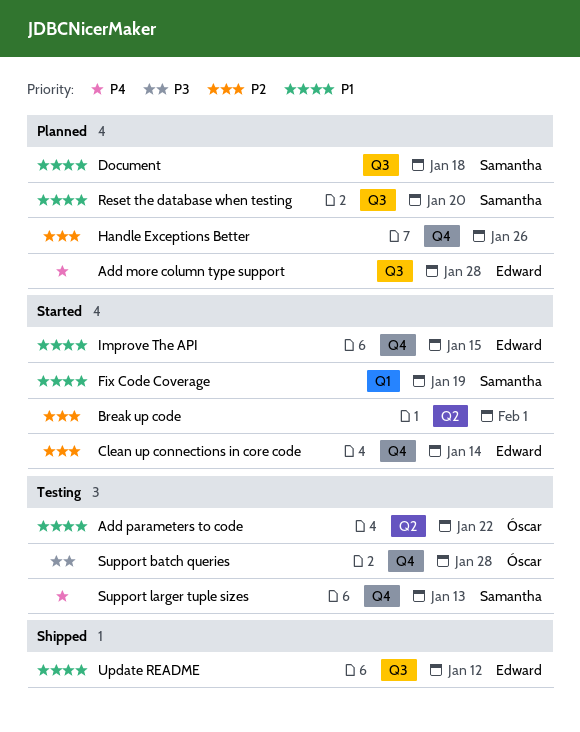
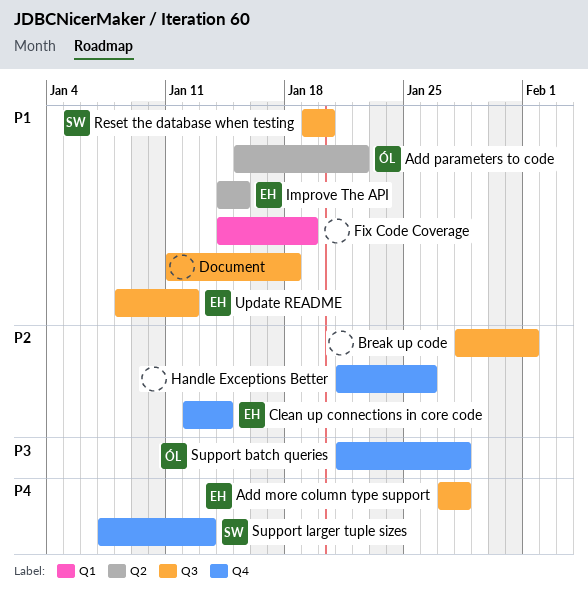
Break up code, label: Q2 -> Q3
Document, owner: Samantha -> none
Fix Code Coverage, owner: Samantha -> none
Improve The API, label: Q4 -> Q2

